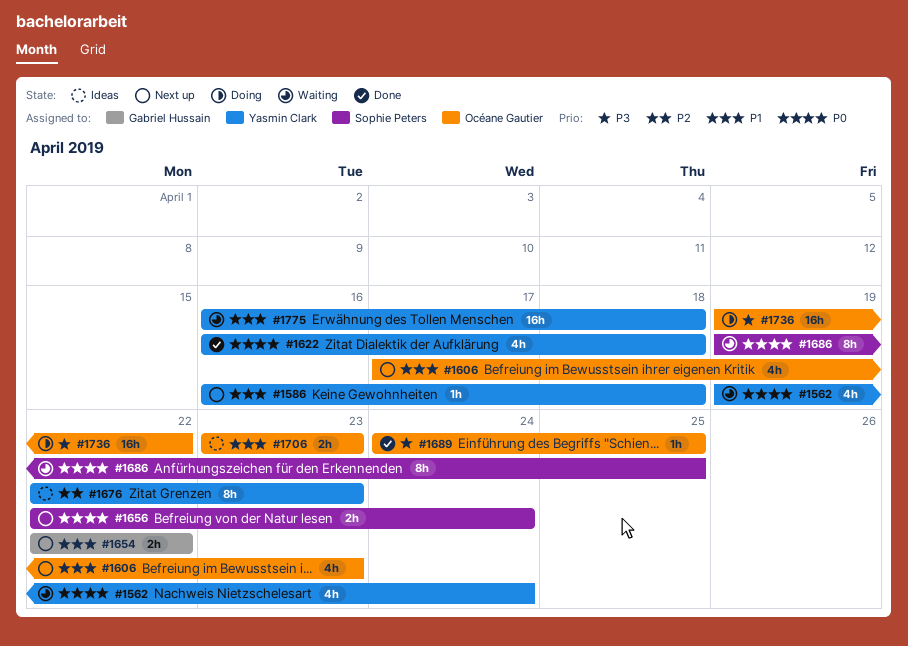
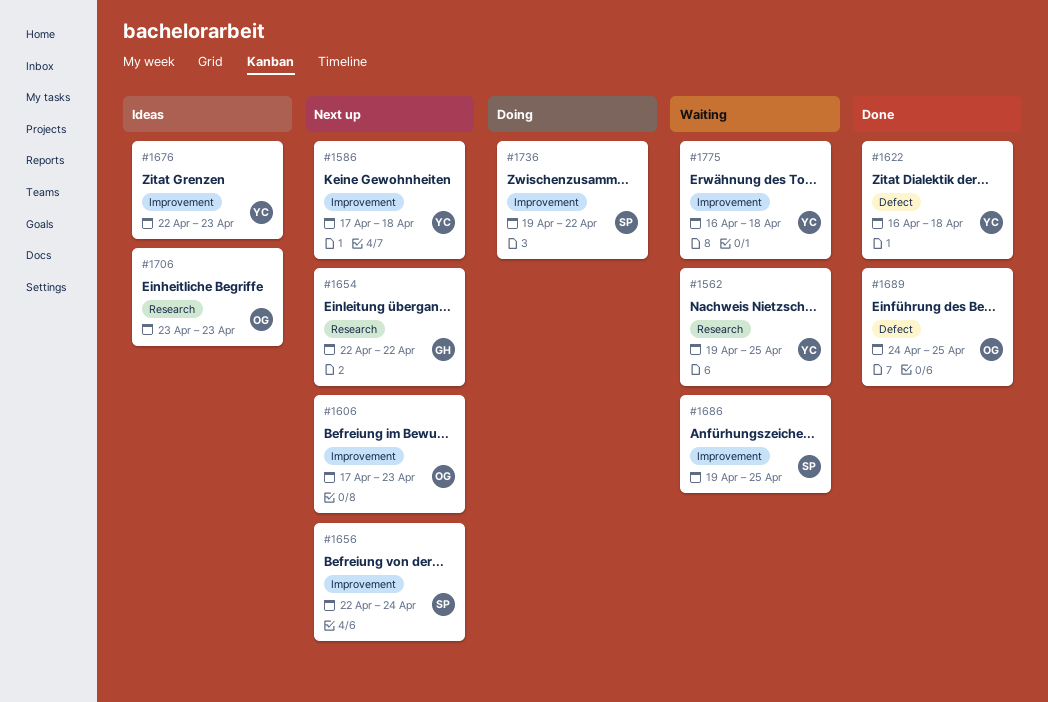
#1562, due: Apr 24 -> Apr 25
#1586, start: Apr 16 -> Apr 17
#1736, owner: Océane Gautier -> Sophie Peters

